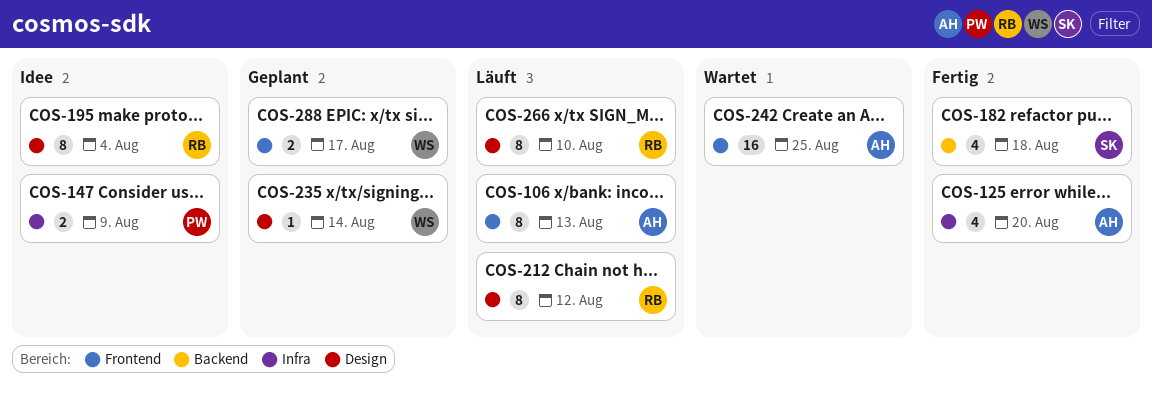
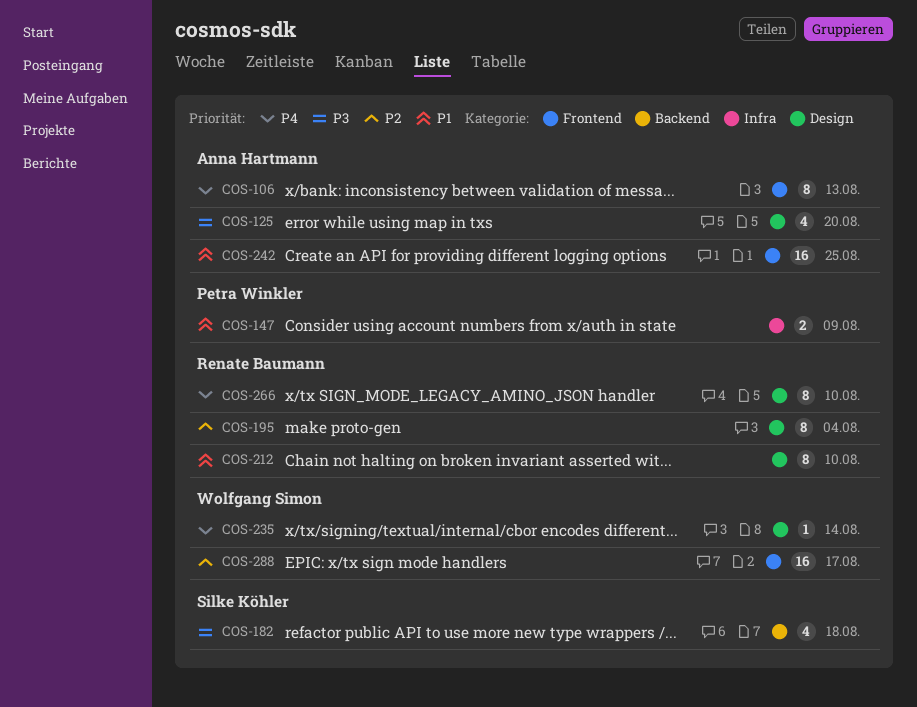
COS-125, label: Infra -> Design
COS-212, due: Aug 12 -> Aug 10
COS-288, estimate: 2 -> 16

